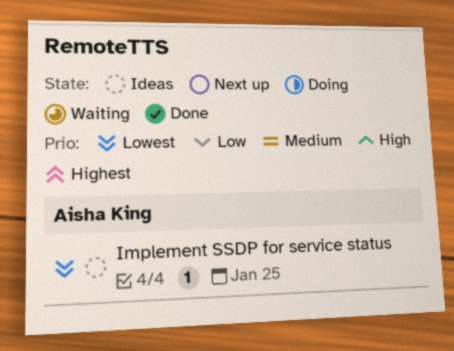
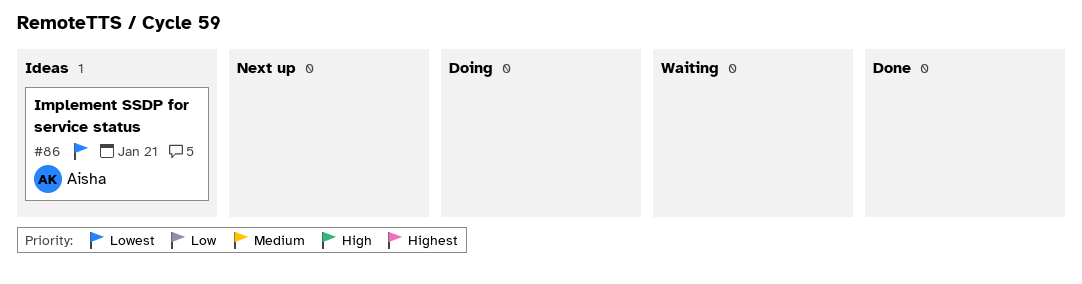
Implement SSDP for service status, due: Jan 25 -> Jan 21

